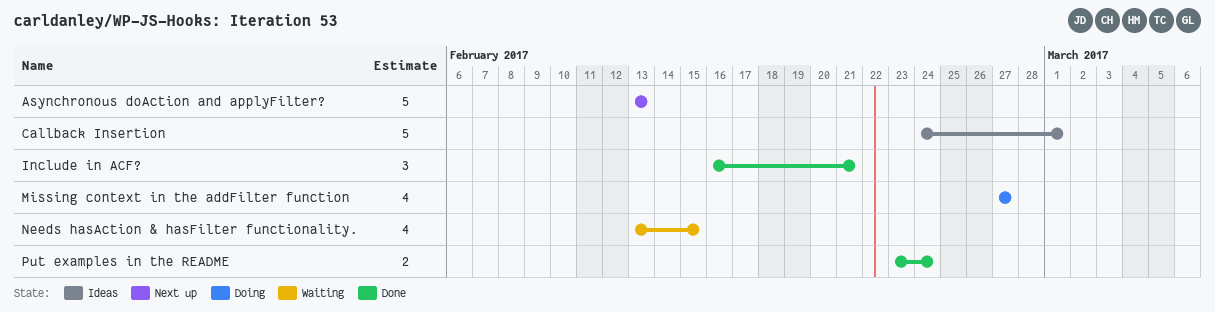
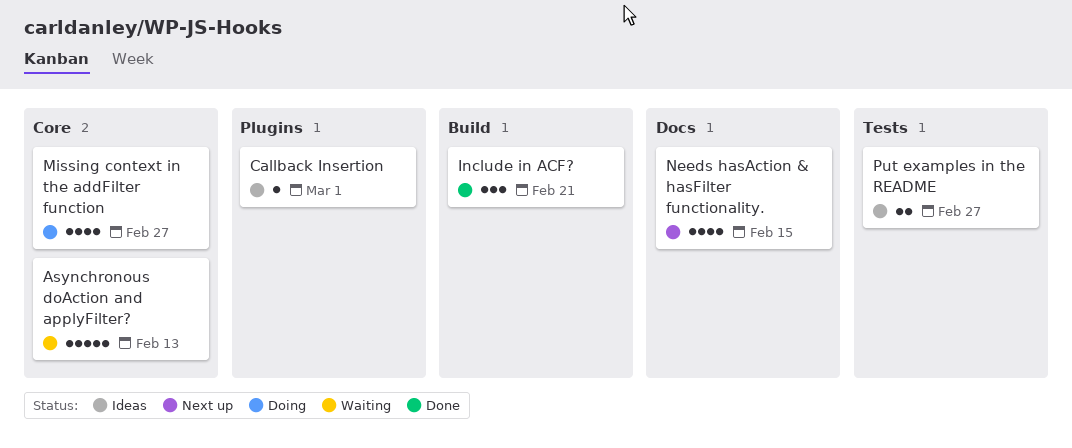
Asynchronous doAction and applyFilter?, status: Next up -> Waiting
Callback Insertion, estimate: 5 -> 1
Needs hasAction & hasFilter functionality., status: Waiting -> Next up
Put examples in the README, status: Done -> Ideas
Put examples in the README, due: Feb 24 -> Feb 27

